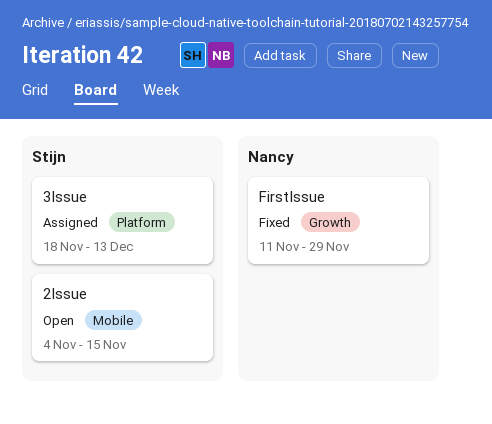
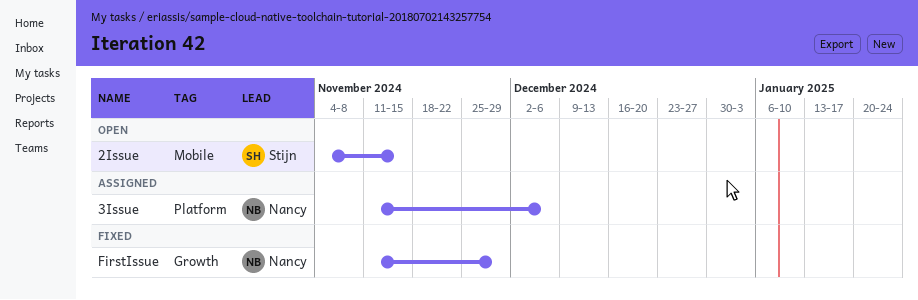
3Issue, owner: Stijn -> Nancy
3Issue, start: Nov 18 -> Nov 11
3Issue, due: Dec 13 -> Dec 6

